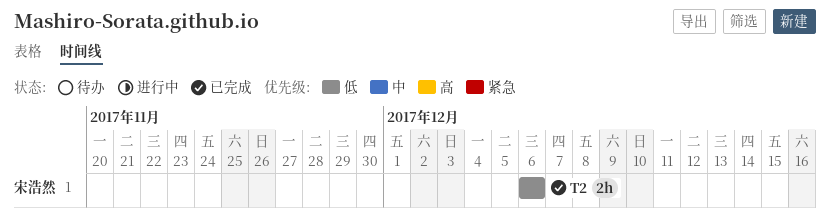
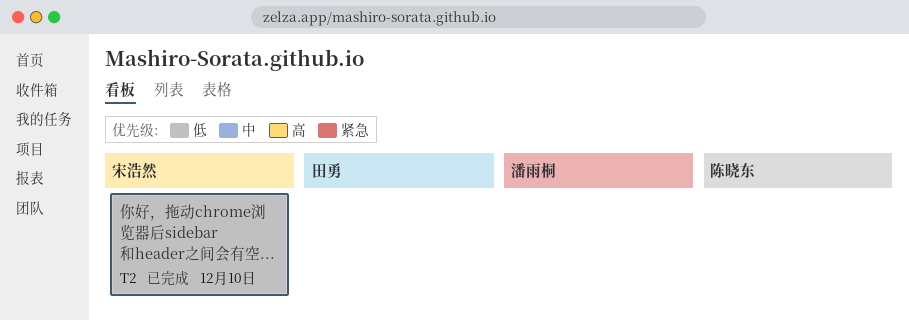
T2, due: Dec 6 -> Dec 10

